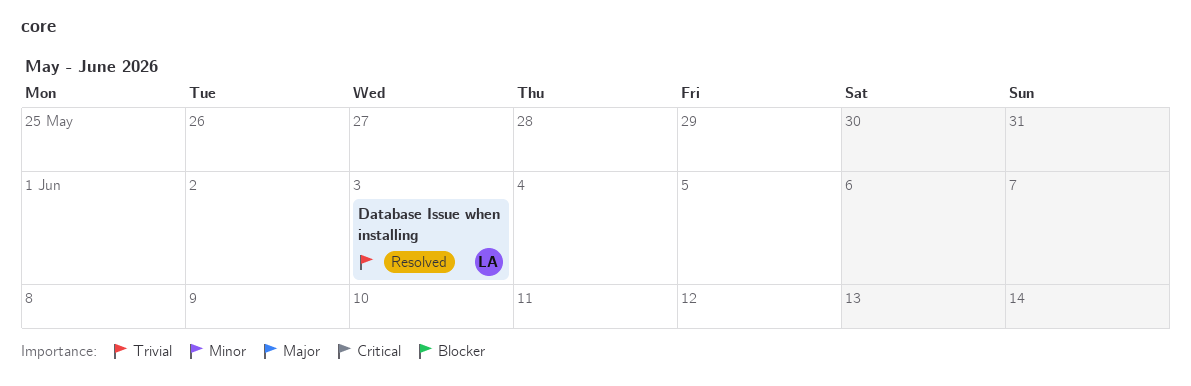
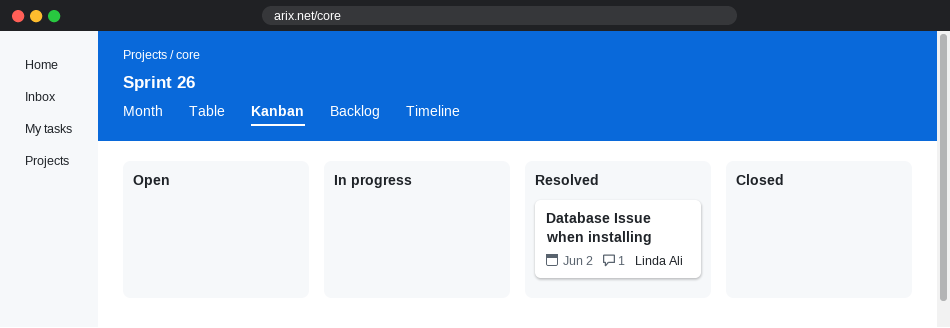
Database Issue when installing, due: Jun 3 -> Jun 2

